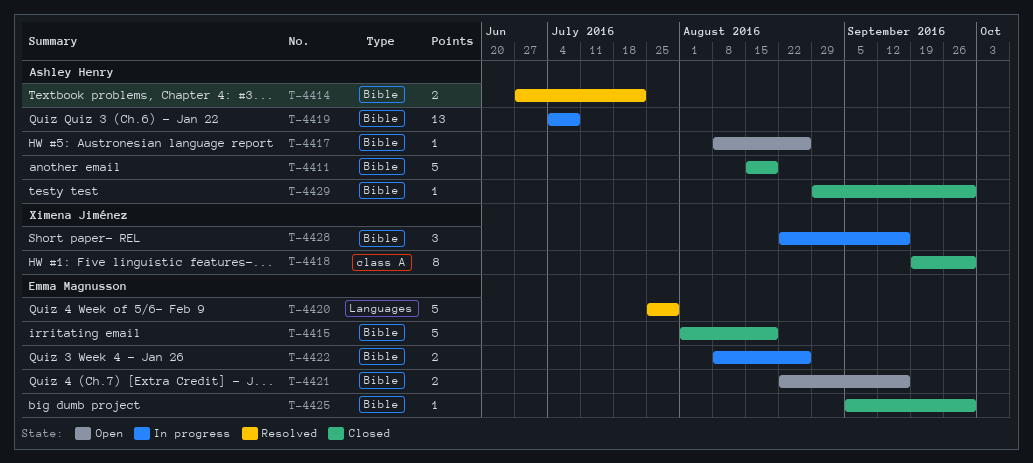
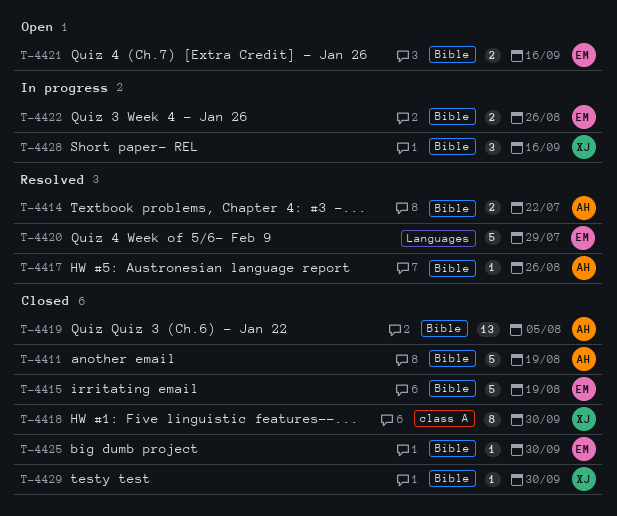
T-4417, status: Open -> Resolved
T-4419, status: In progress -> Closed
T-4419, due: Jul 8 -> Aug 5
T-4429, owner: Ashley Henry -> Ximena Jiménez

